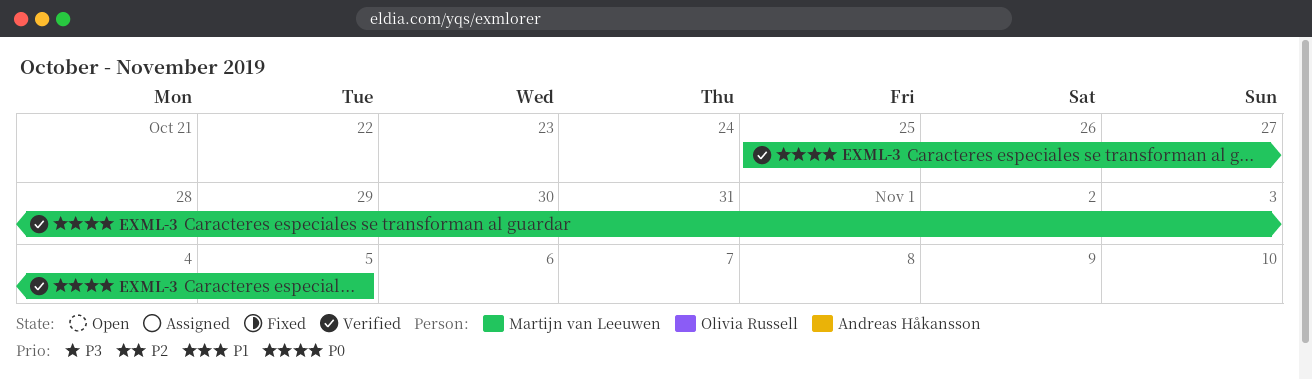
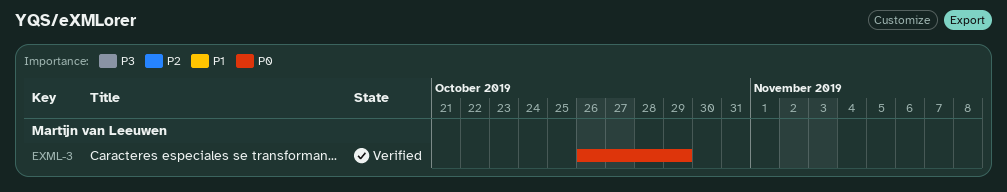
EXML-3, start: Oct 25 -> Oct 26
EXML-3, due: Nov 5 -> Oct 29

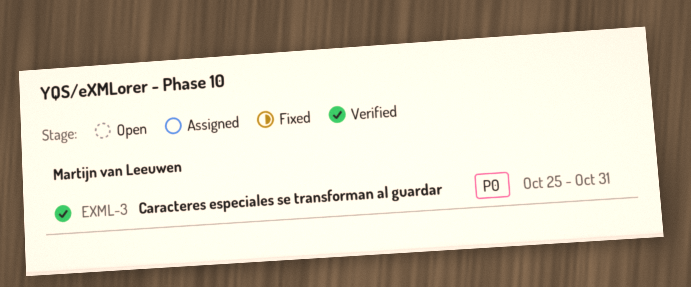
EXML-3, start: Oct 26 -> Oct 25
EXML-3, due: Oct 29 -> Oct 31

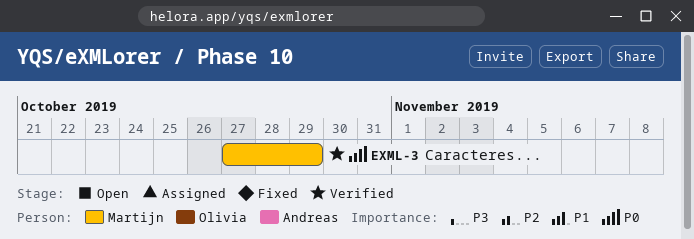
EXML-3, start: Oct 25 -> Oct 27
EXML-3, due: Oct 31 -> Oct 29

